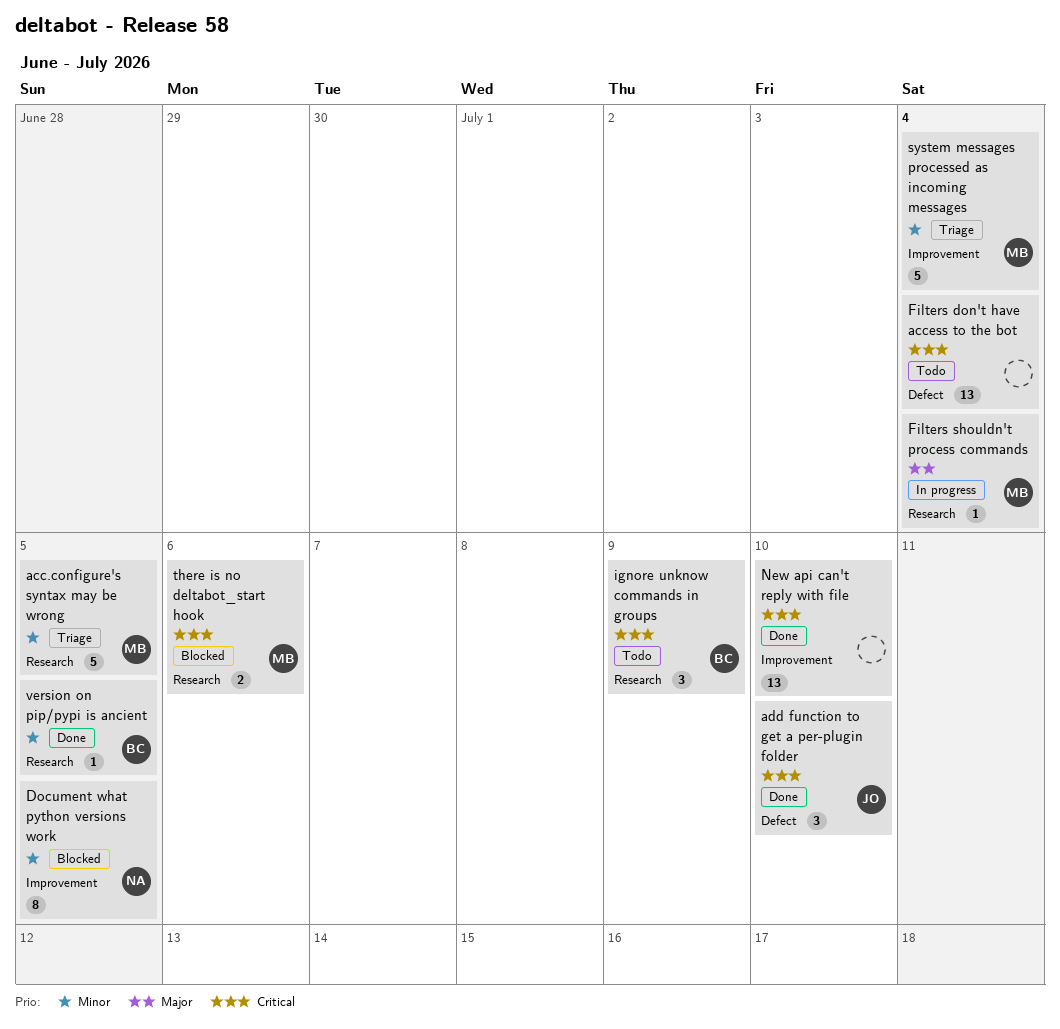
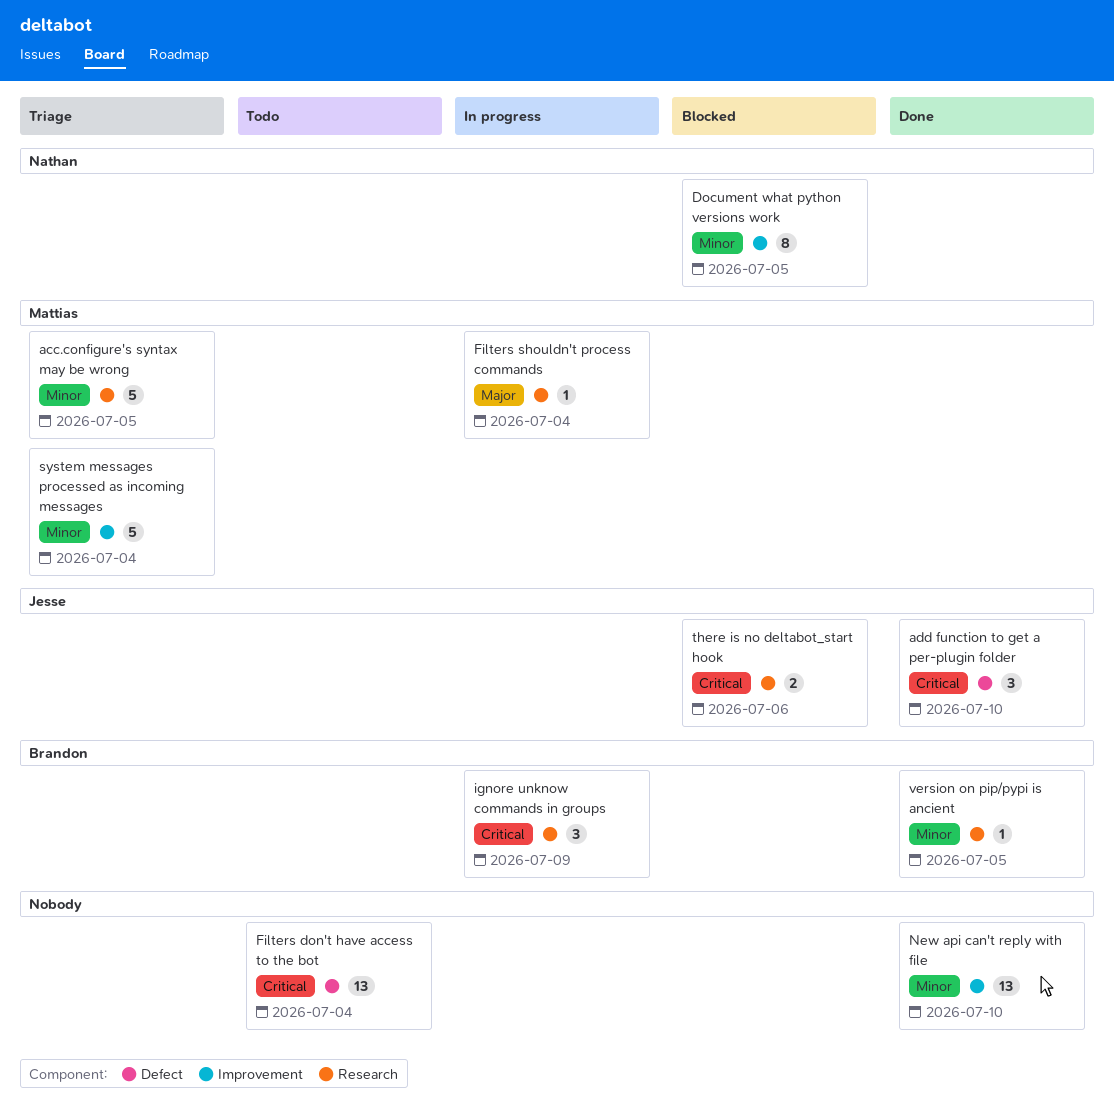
ignore unknow commands in groups, status: Todo -> In progress
New api can't reply with file, priority: Critical -> Minor
there is no deltabot_start hook, owner: Mattias -> Jesse

